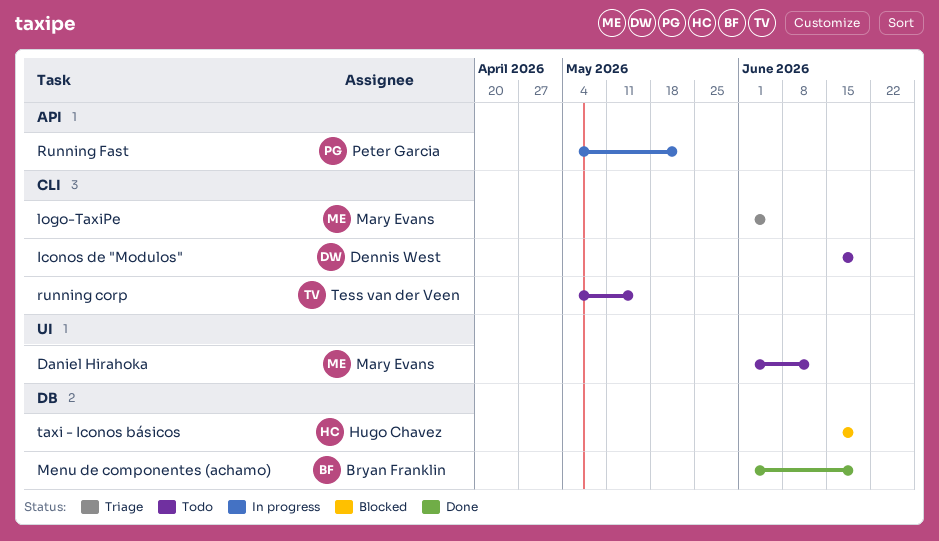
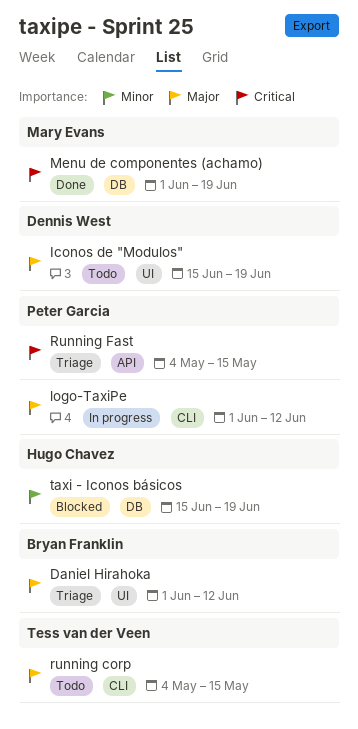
Daniel Hirahoka, status: Todo -> Triage
Daniel Hirahoka, owner: Mary Evans -> Bryan Franklin
Iconos de "Modulos", label: CLI -> UI
logo-TaxiPe, status: Triage -> In progress
logo-TaxiPe, owner: Mary Evans -> Peter Garcia
logo-TaxiPe, due: Jun 5 -> Jun 12
Menu de componentes (achamo), owner: Bryan Franklin -> Mary Evans
Running Fast, status: In progress -> Triage
Running Fast, due: May 22 -> May 15

